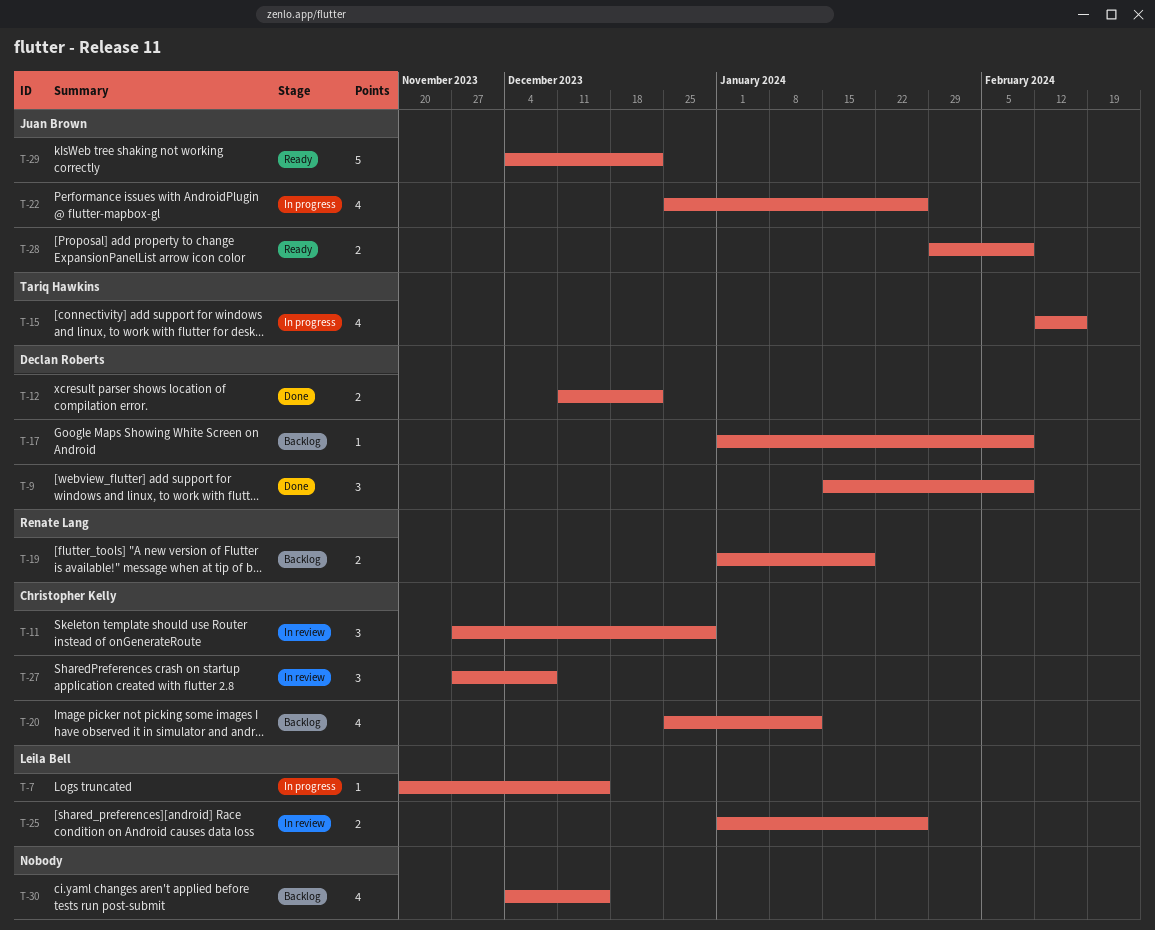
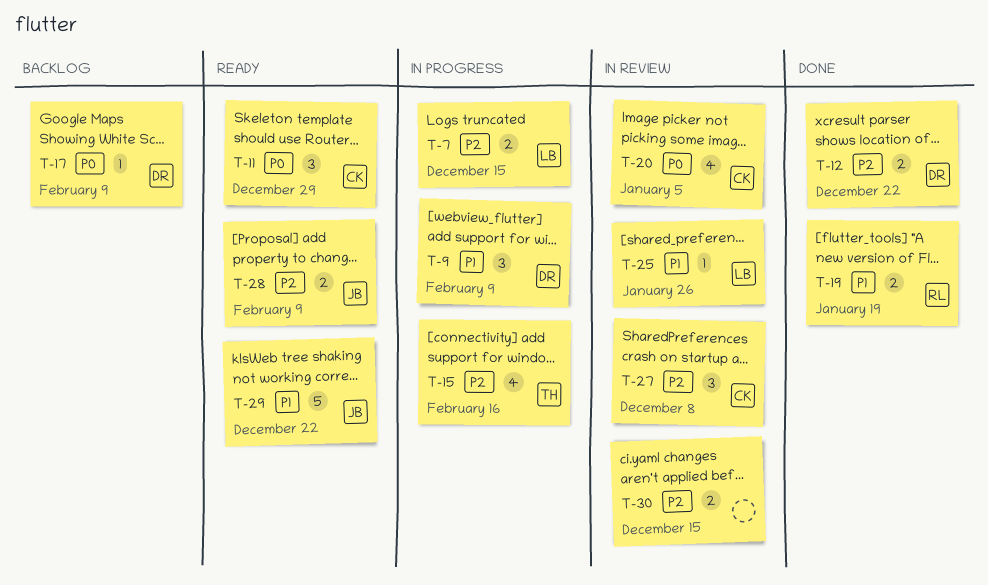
T-7, estimate: 1 -> 2
T-9, status: Done -> In progress
T-11, status: In review -> Ready
T-19, status: Backlog -> Done
T-20, status: Backlog -> In review
T-20, due: Jan 12 -> Jan 5
T-22: present -> none
T-25, estimate: 2 -> 1
T-30, status: Backlog -> In review
T-30, estimate: 4 -> 2

